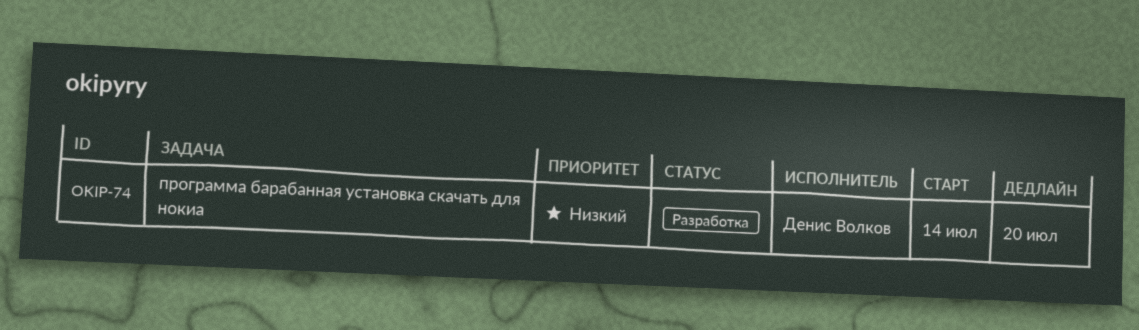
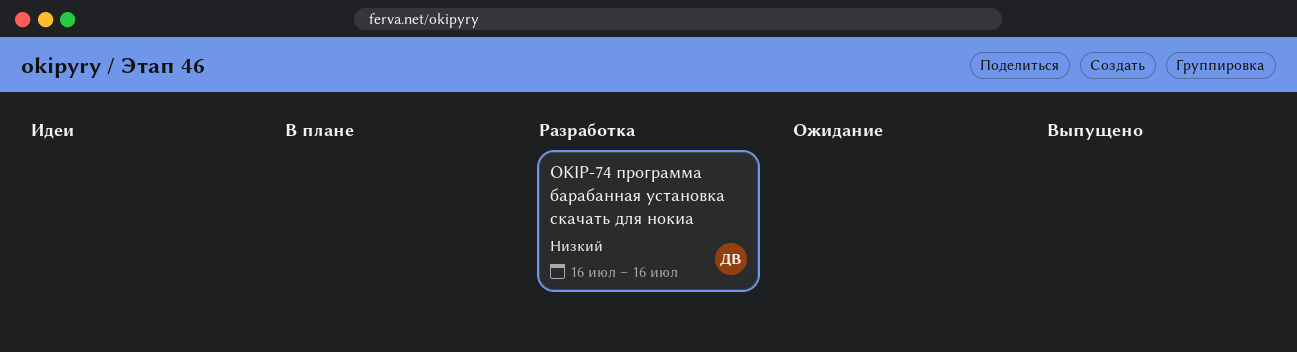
OKIP-74, start: Jul 14 -> Jul 16
OKIP-74, due: Jul 20 -> Jul 16

